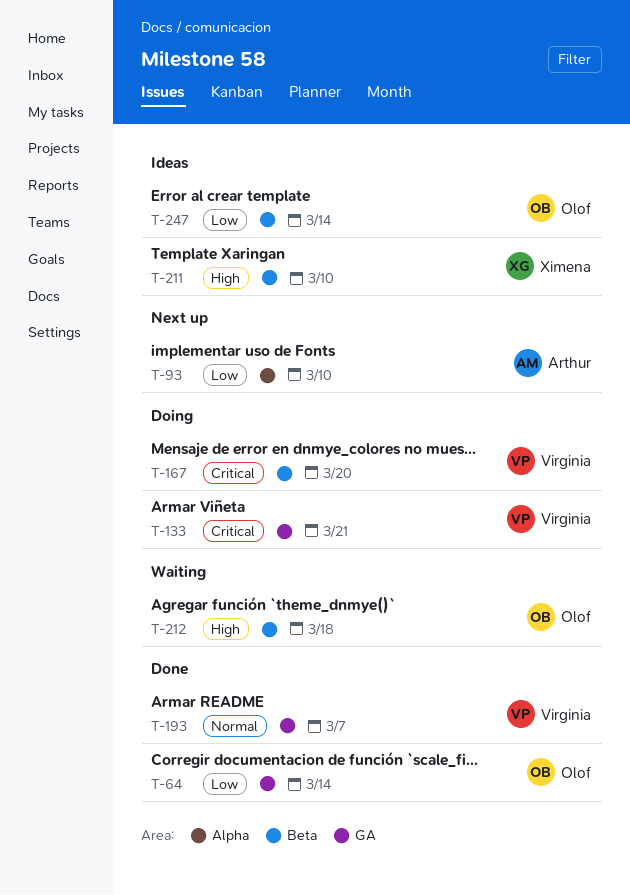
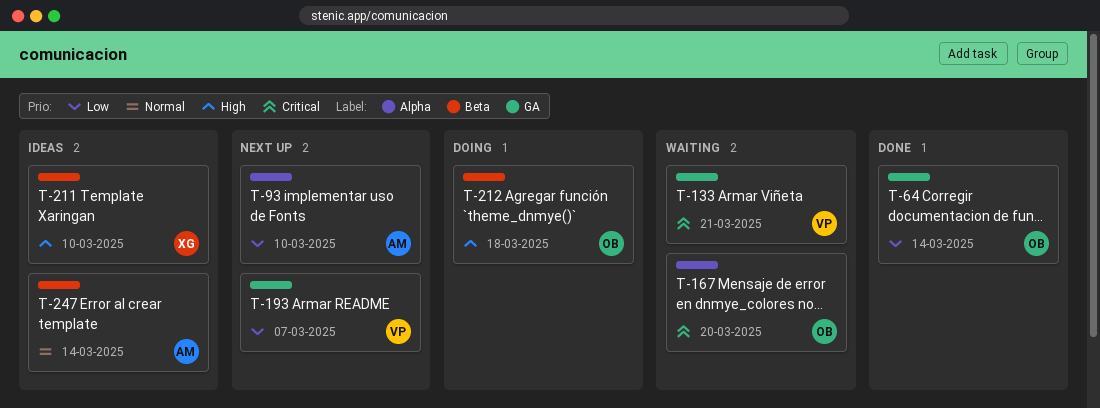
T-133, status: Doing -> Waiting
T-167, status: Doing -> Waiting
T-167, owner: Virginia -> Olof
T-167, label: Beta -> Alpha
T-193, status: Done -> Next up
T-193, priority: Normal -> Low
T-212, status: Waiting -> Doing
T-247, owner: Olof -> Arthur
T-247, priority: Low -> Normal

